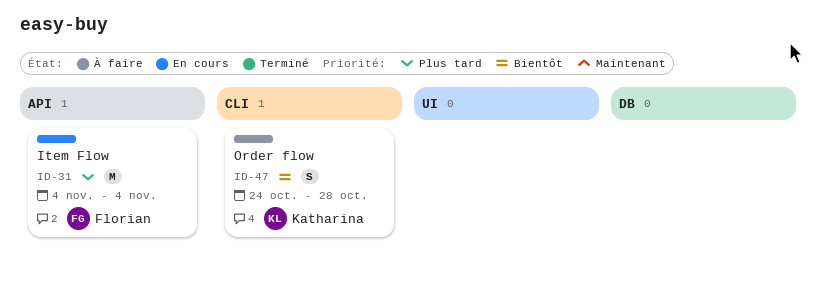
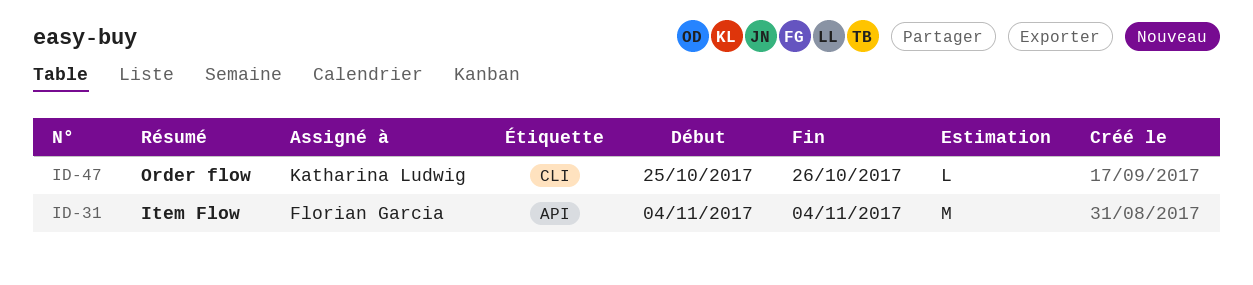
ID-47, estimate: S -> L
ID-47, start: Oct 24 -> Oct 25
ID-47, due: Oct 28 -> Oct 26

